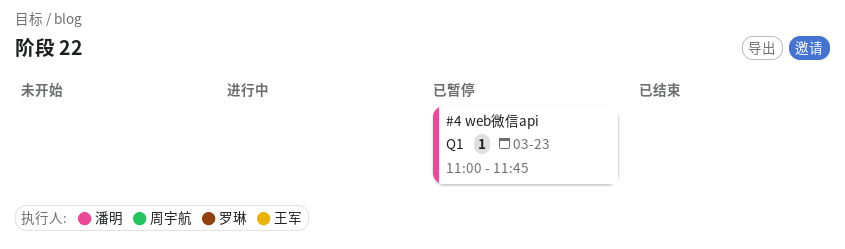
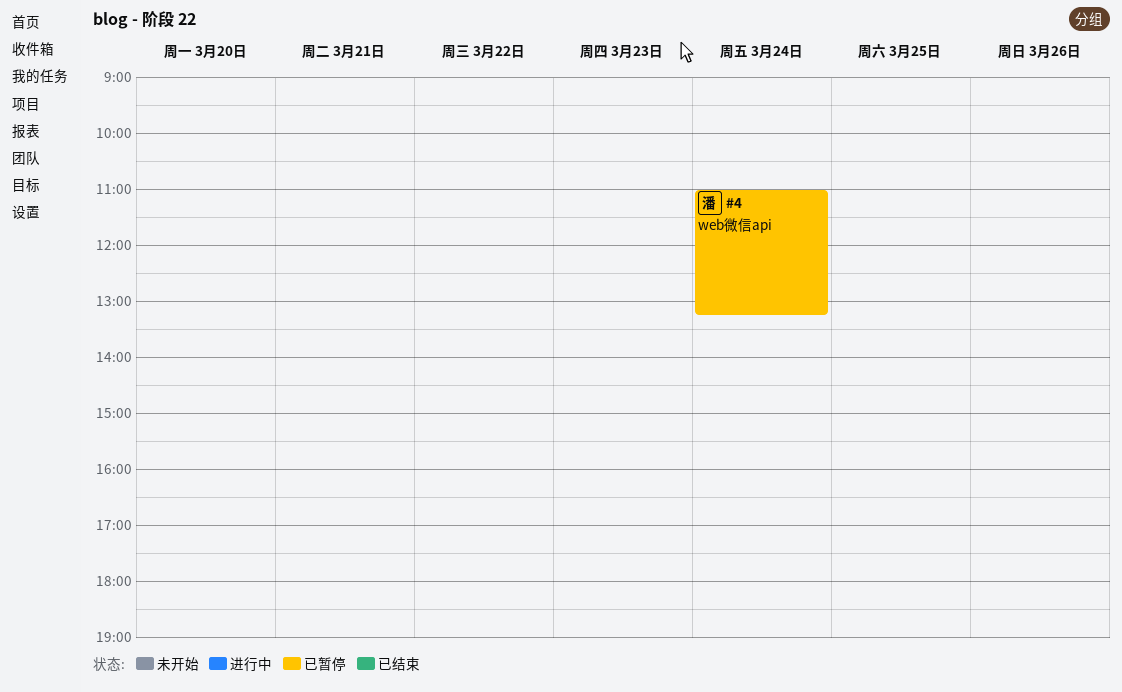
#4, day: Mar 23 -> Mar 24
#4, ends: 11:45 -> 13:15

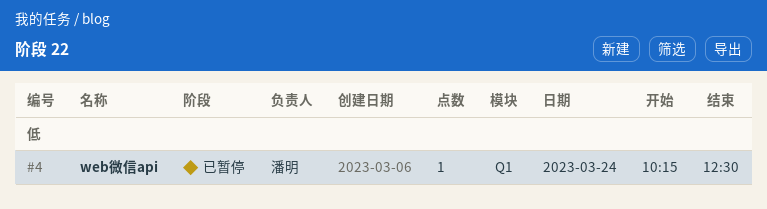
#4, begins: 11:00 -> 10:15
#4, ends: 13:15 -> 12:30

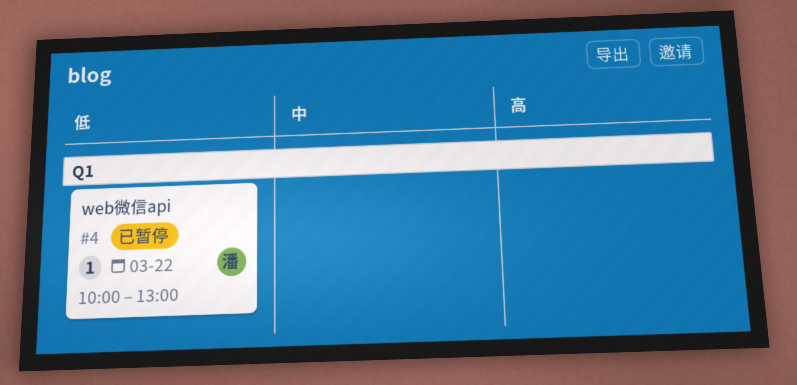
#4, day: Mar 24 -> Mar 22
#4, begins: 10:15 -> 10:00
#4, ends: 12:30 -> 13:00

